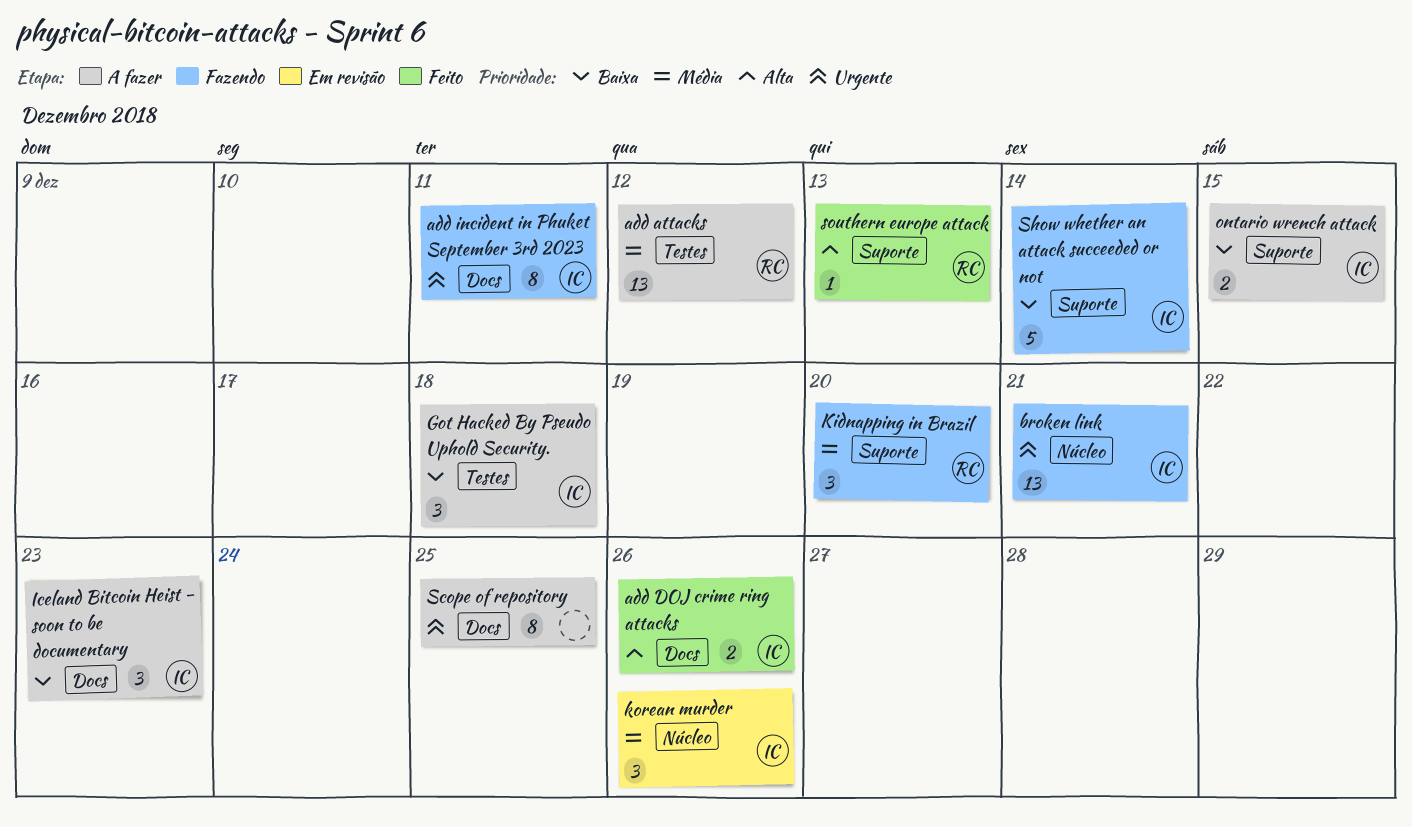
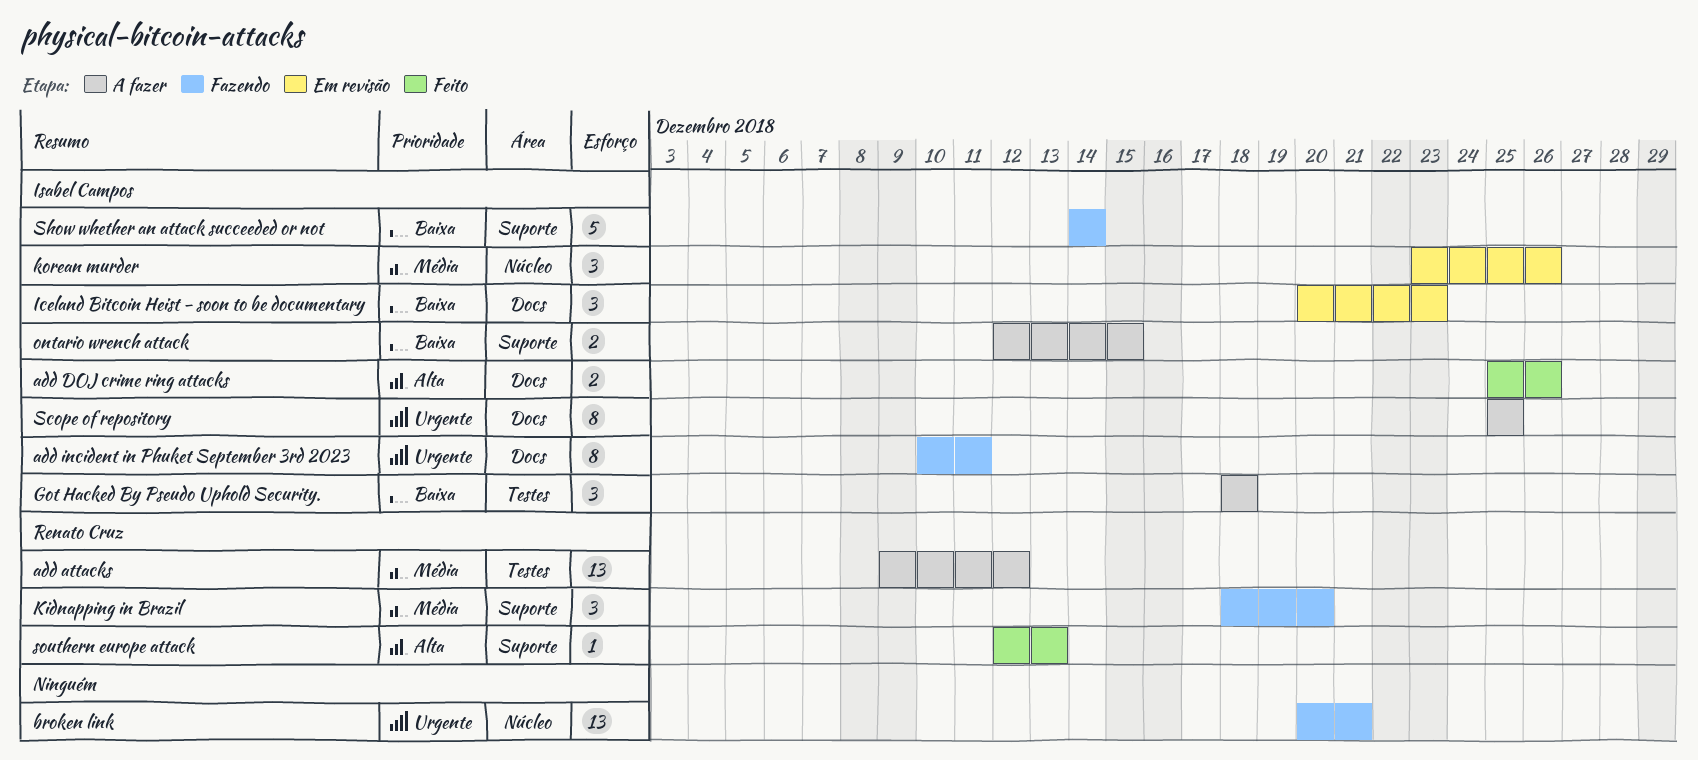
broken link, owner: Isabel Campos -> none
Iceland Bitcoin Heist - soon to be documentary, status: A fazer -> Em revisão
Scope of repository, owner: none -> Isabel Campos

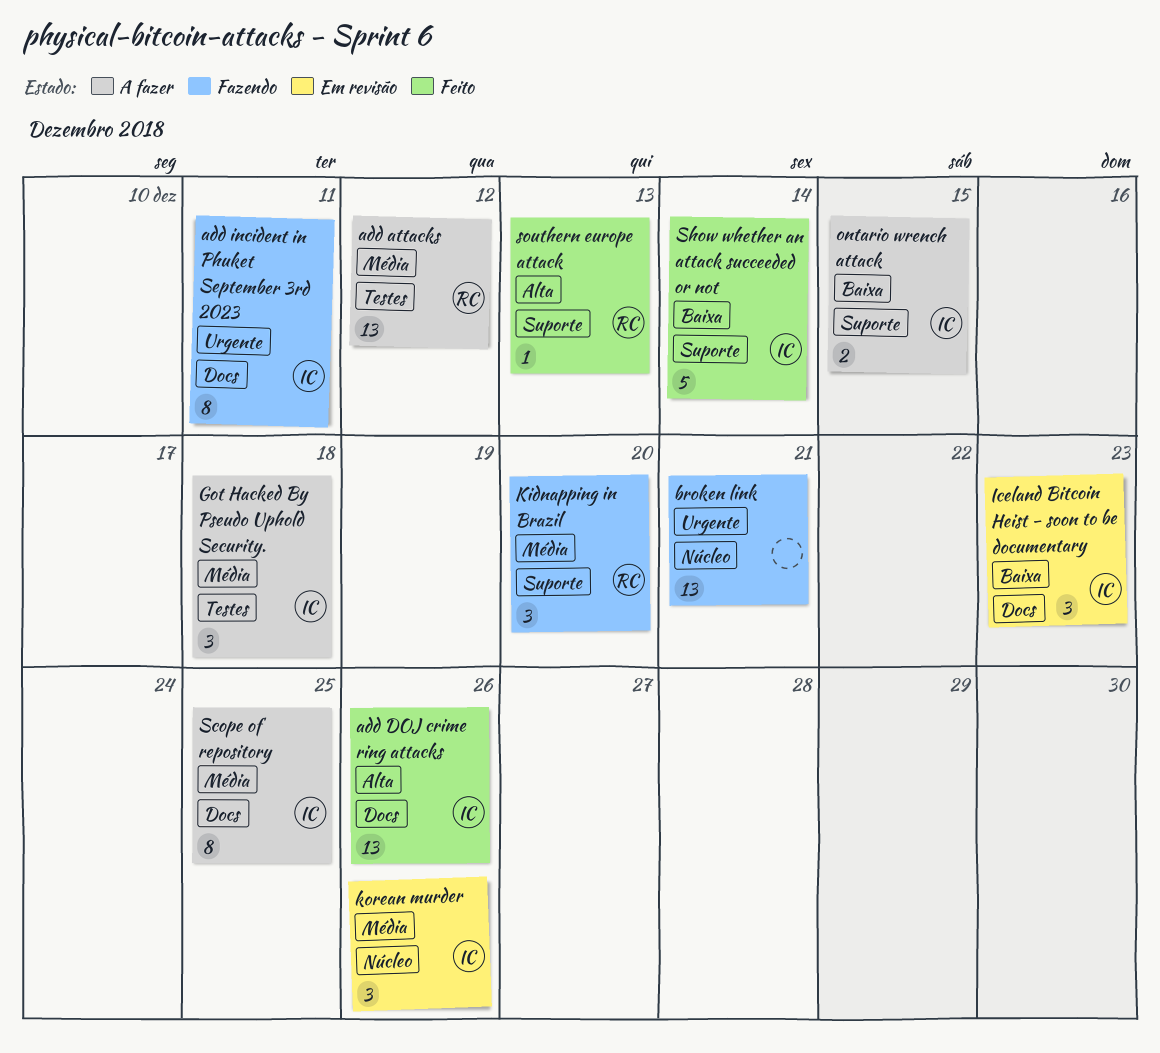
add DOJ crime ring attacks, estimate: 2 -> 13
Got Hacked By Pseudo Uphold Security., priority: Baixa -> Média
Scope of repository, priority: Urgente -> Média
Show whether an attack succeeded or not, status: Fazendo -> Feito

